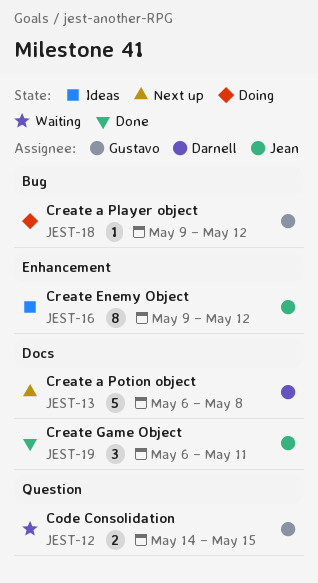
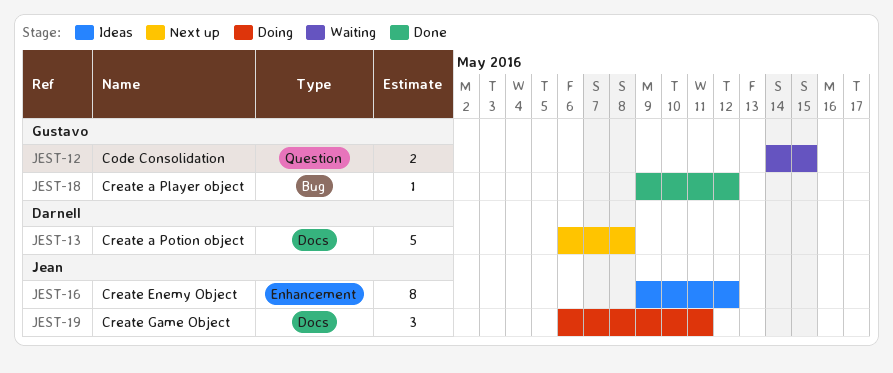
JEST-18, status: Doing -> Done
JEST-19, status: Done -> Doing

